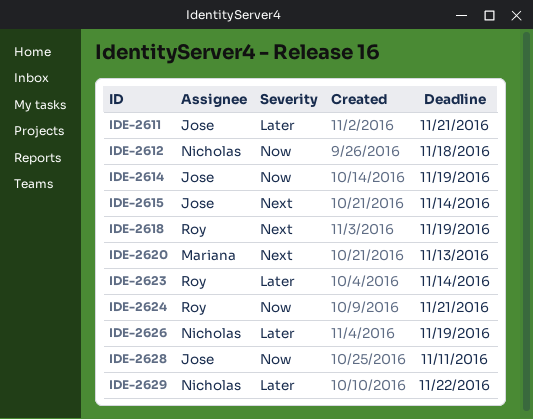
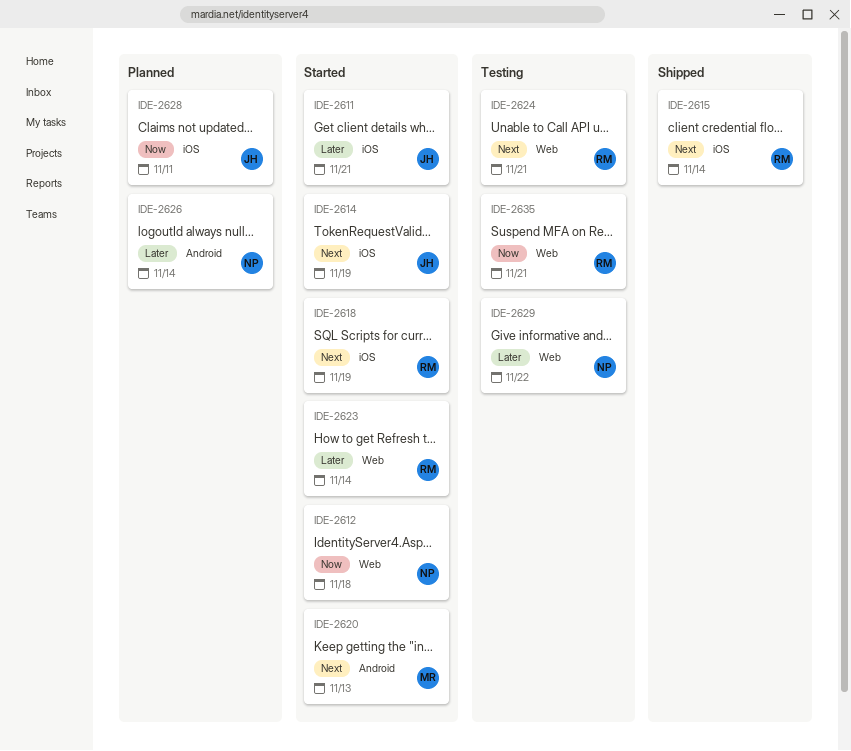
IDE-2614, priority: Now -> Next
IDE-2615, owner: Jose -> Roy
IDE-2624, priority: Now -> Next
IDE-2626, due: Nov 19 -> Nov 14
IDE-2635: none -> present

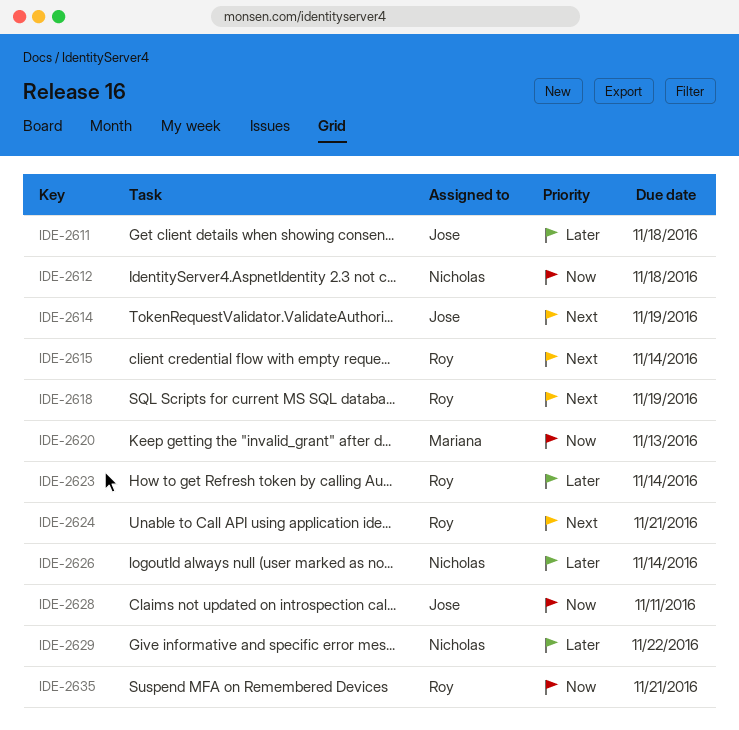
IDE-2611, due: Nov 21 -> Nov 18
IDE-2620, priority: Next -> Now

